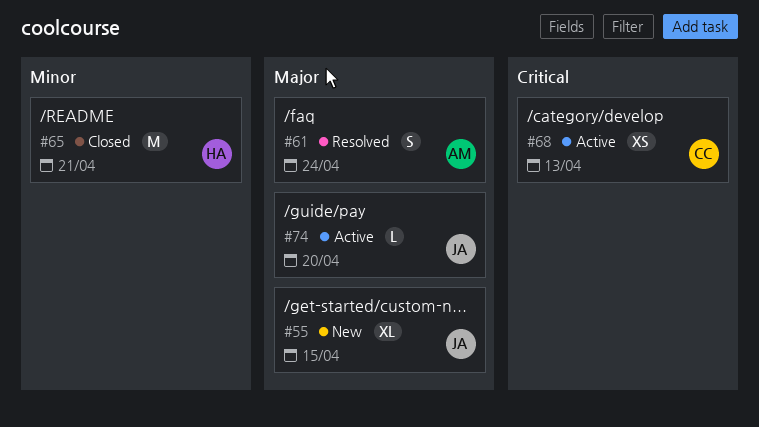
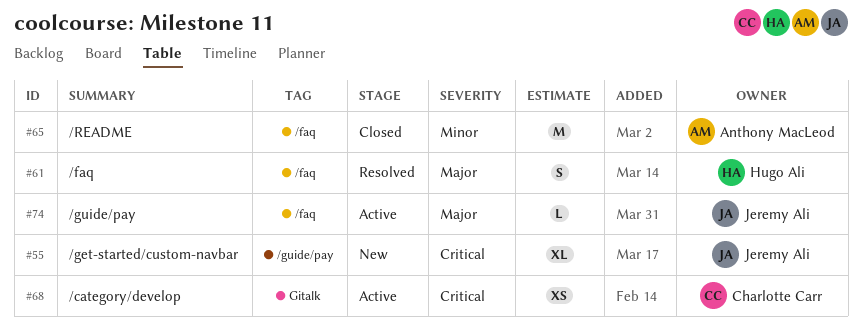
#55, priority: Major -> Critical
#61, owner: Anthony MacLeod -> Hugo Ali
#65, owner: Hugo Ali -> Anthony MacLeod

